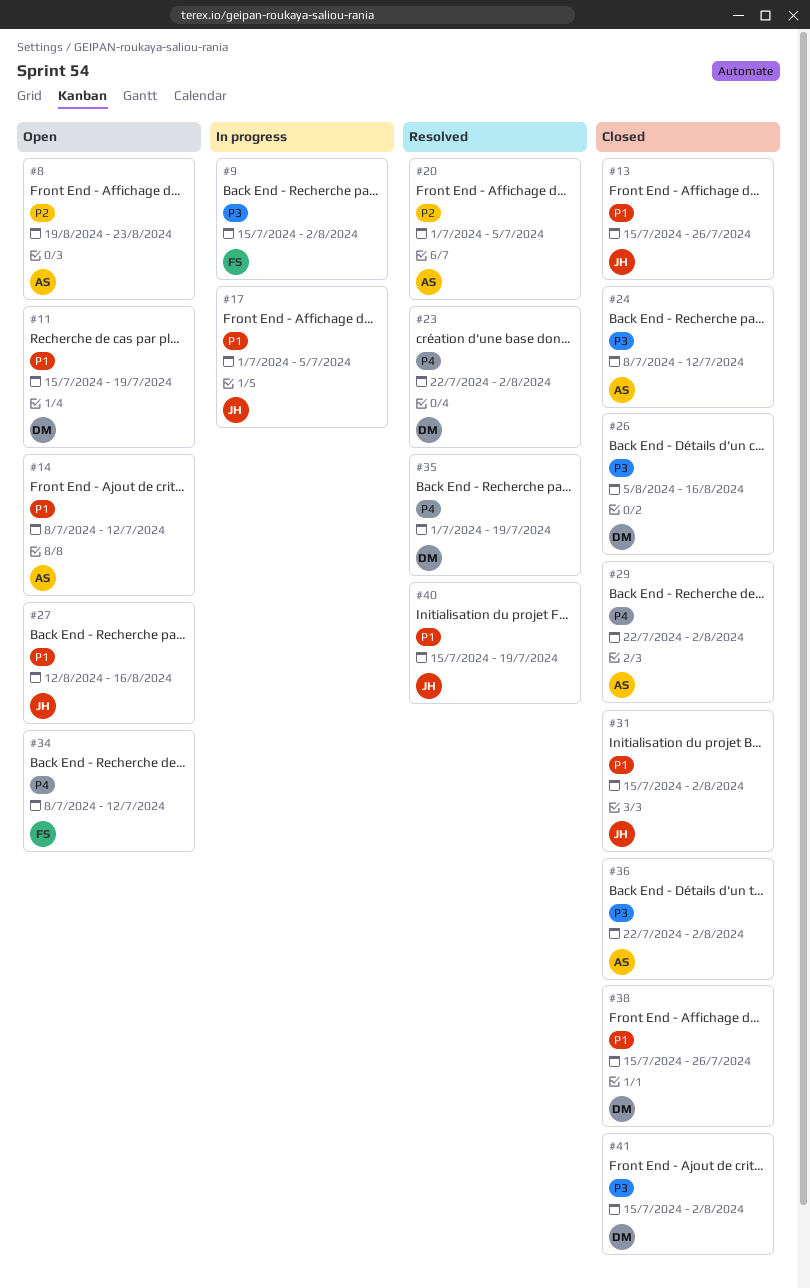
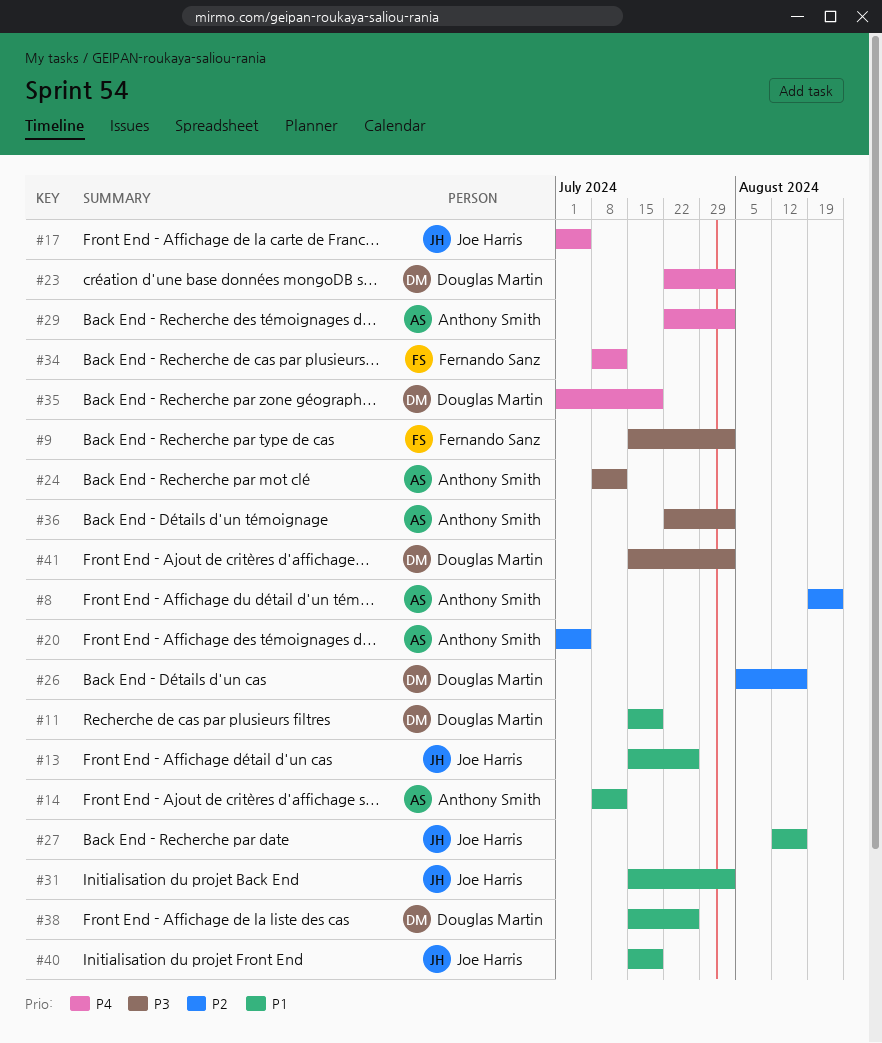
#17, priority: P1 -> P4
#26, priority: P3 -> P2

